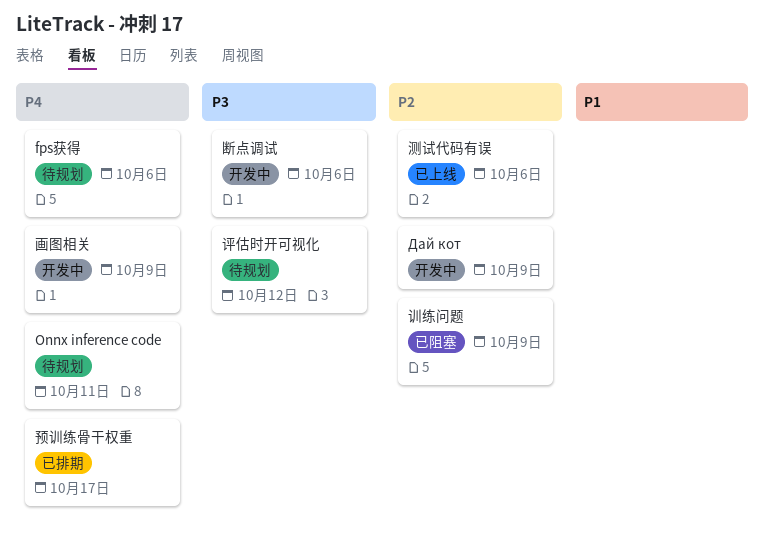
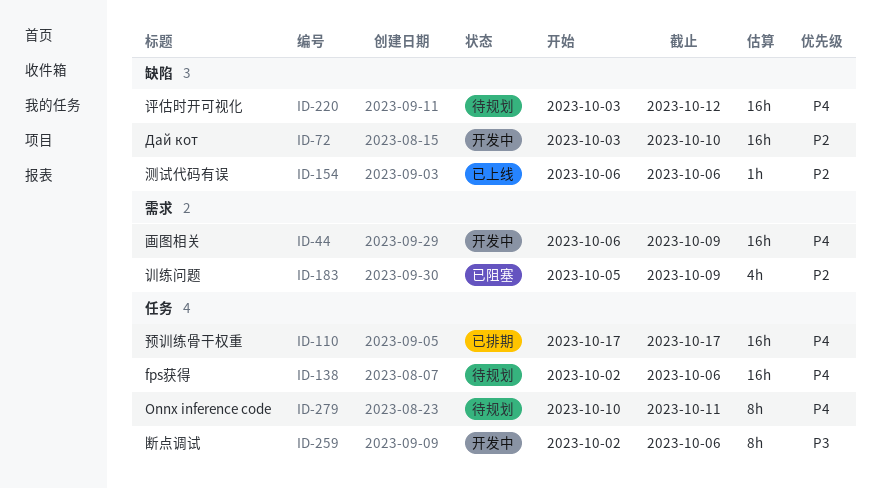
Дай кот, due: Oct 9 -> Oct 10
评估时开可视化, priority: P3 -> P4

